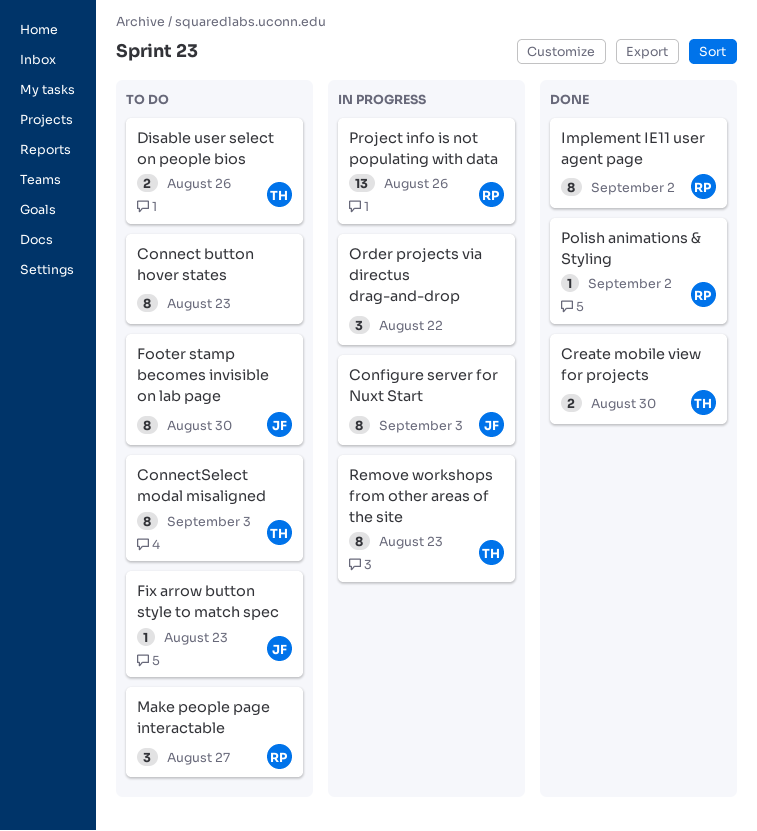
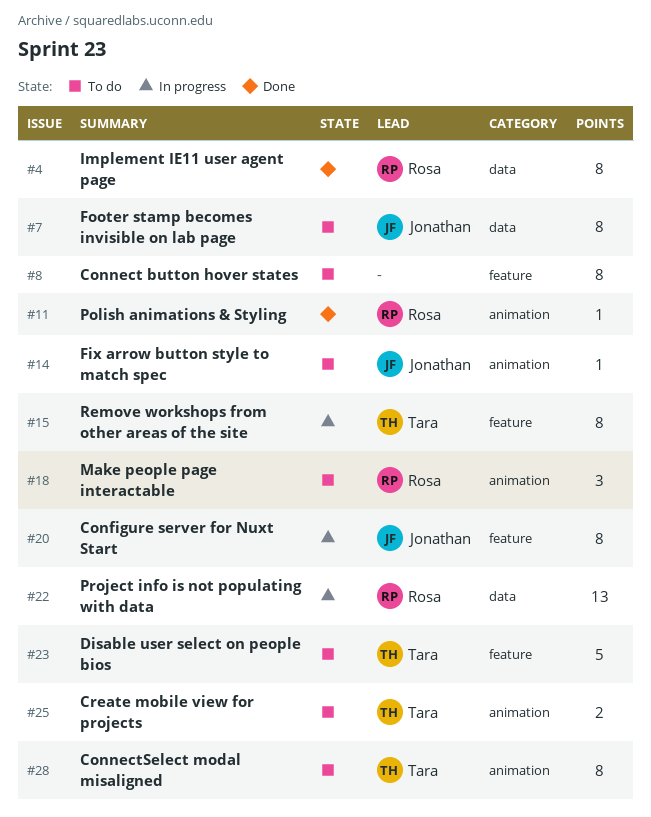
Create mobile view for projects, status: Done -> To do
Disable user select on people bios, estimate: 2 -> 5
Order projects via directus drag-and-drop: present -> none

